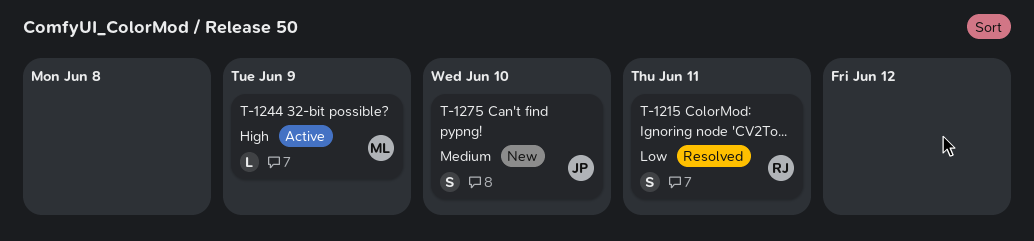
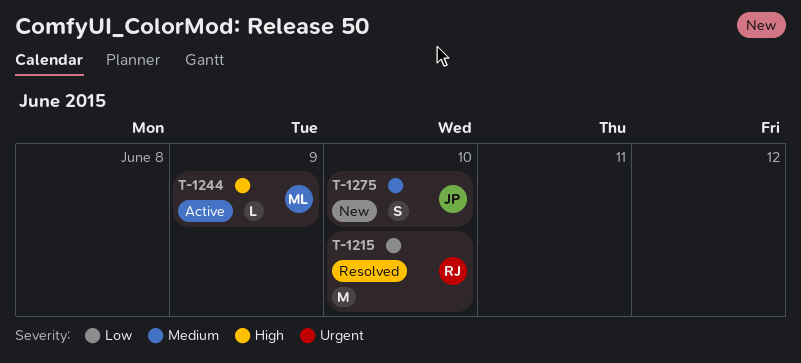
T-1215, estimate: S -> M
T-1215, due: Jun 11 -> Jun 10

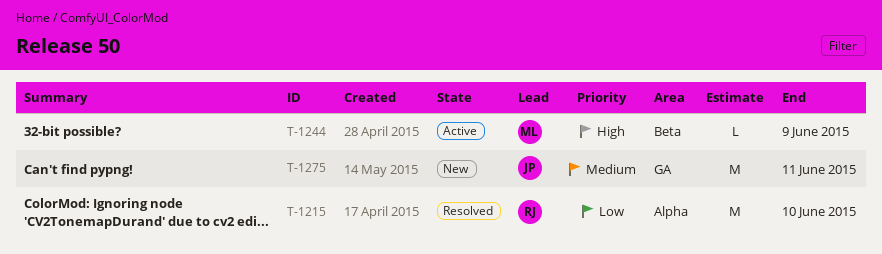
T-1275, estimate: S -> M
T-1275, due: Jun 10 -> Jun 11

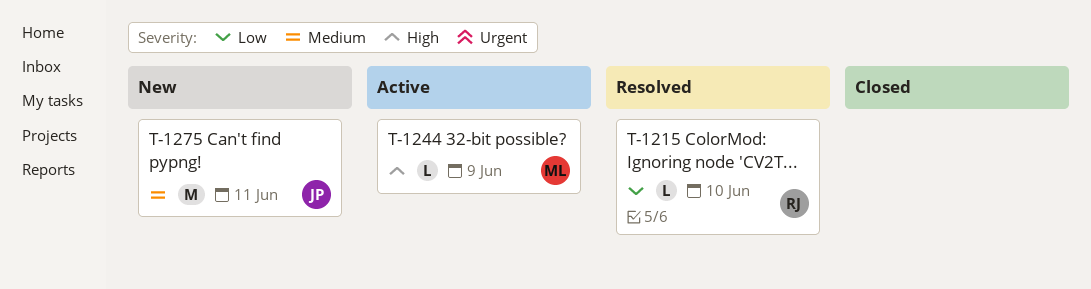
T-1215, estimate: M -> L

